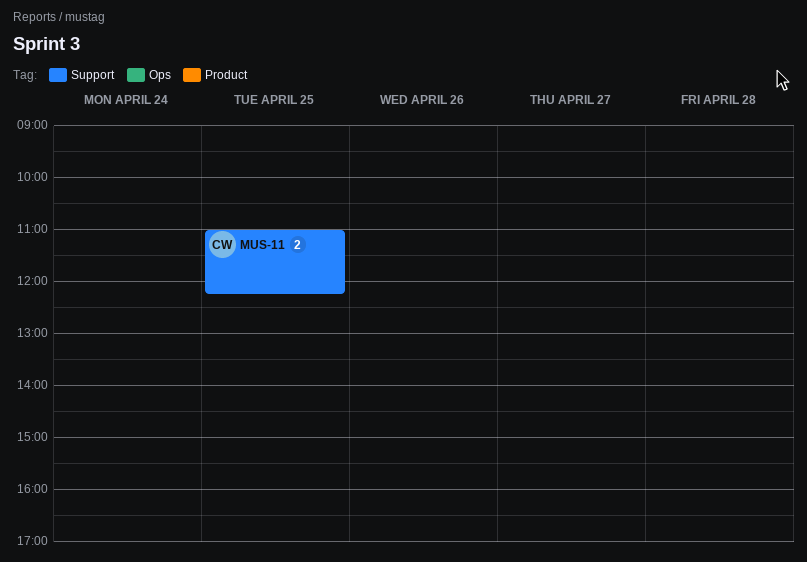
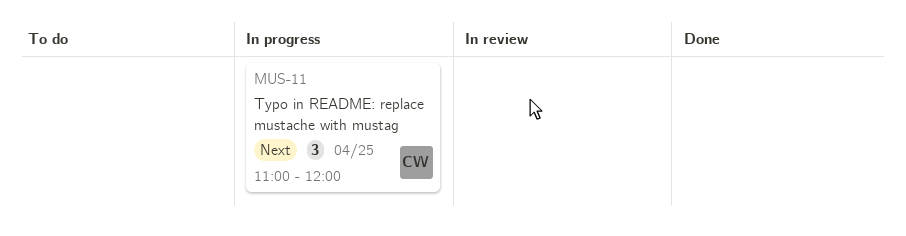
MUS-11, estimate: 2 -> 3
MUS-11, ends: 12:15 -> 12:00

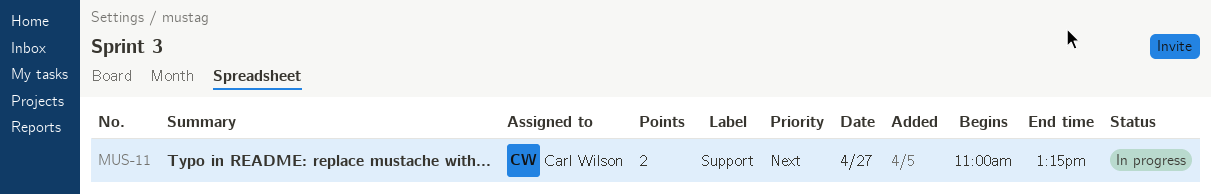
MUS-11, estimate: 3 -> 2
MUS-11, day: Apr 25 -> Apr 27
MUS-11, ends: 12:00 -> 13:15

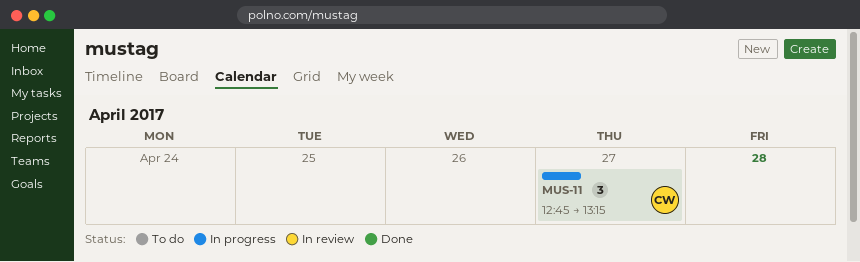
MUS-11, estimate: 2 -> 3
MUS-11, begins: 11:00 -> 12:45

